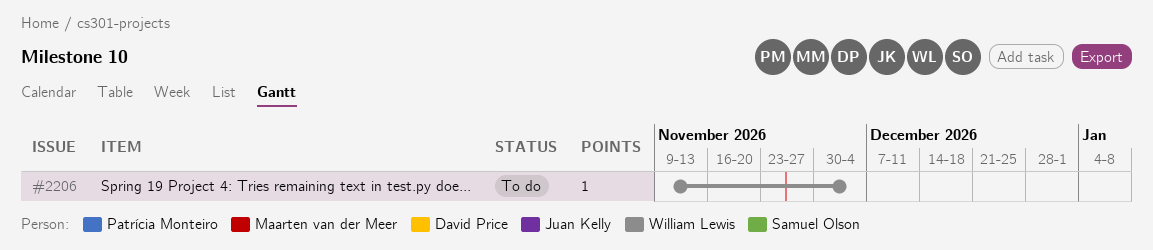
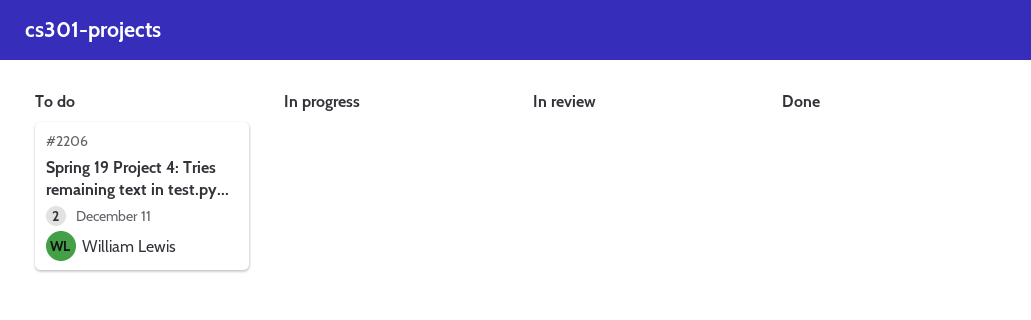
#2206, estimate: 1 -> 2
#2206, due: Dec 4 -> Dec 11

